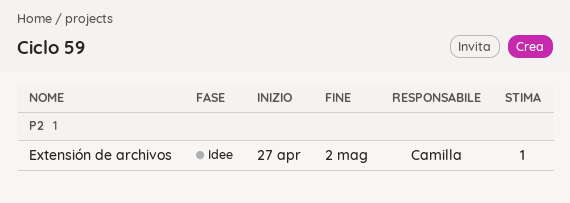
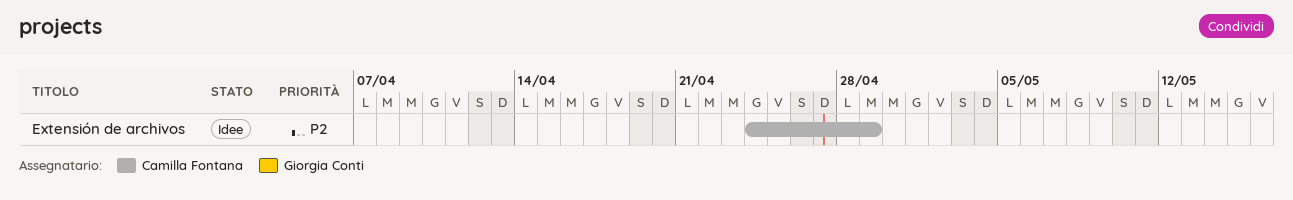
Extensión de archivos, start: Apr 27 -> Apr 24
Extensión de archivos, due: May 2 -> Apr 29

